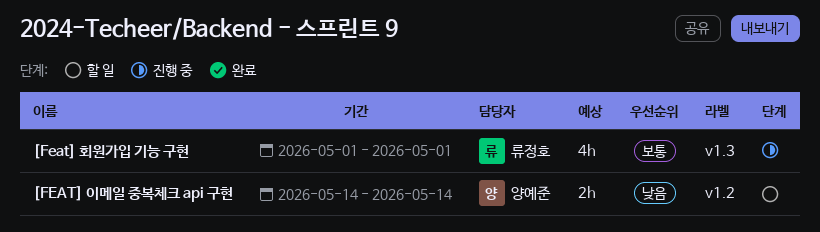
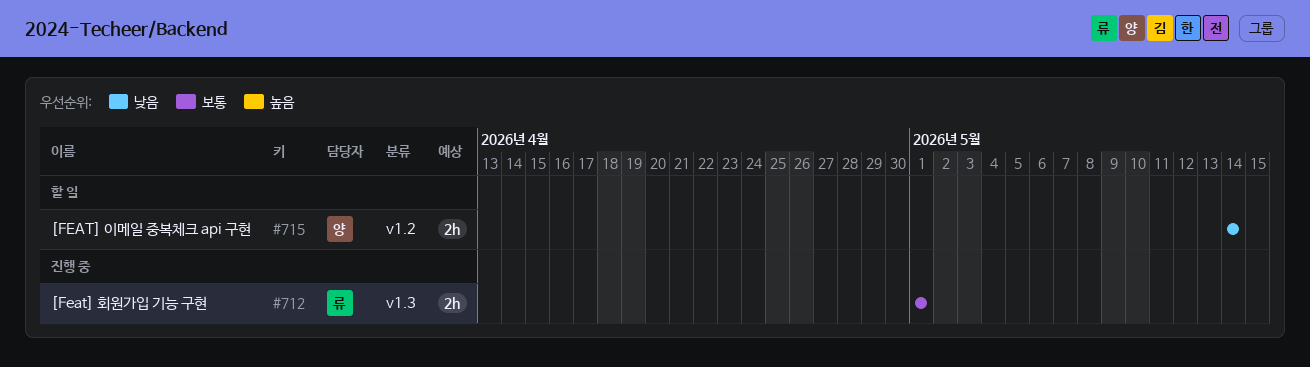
[Feat] 회원가입 기능 구현, estimate: 4h -> 2h

